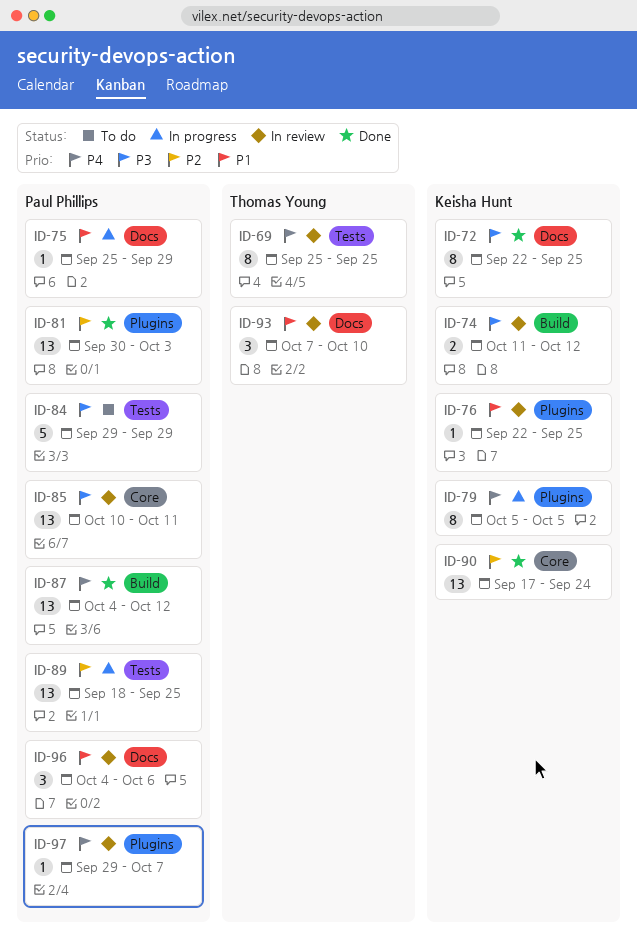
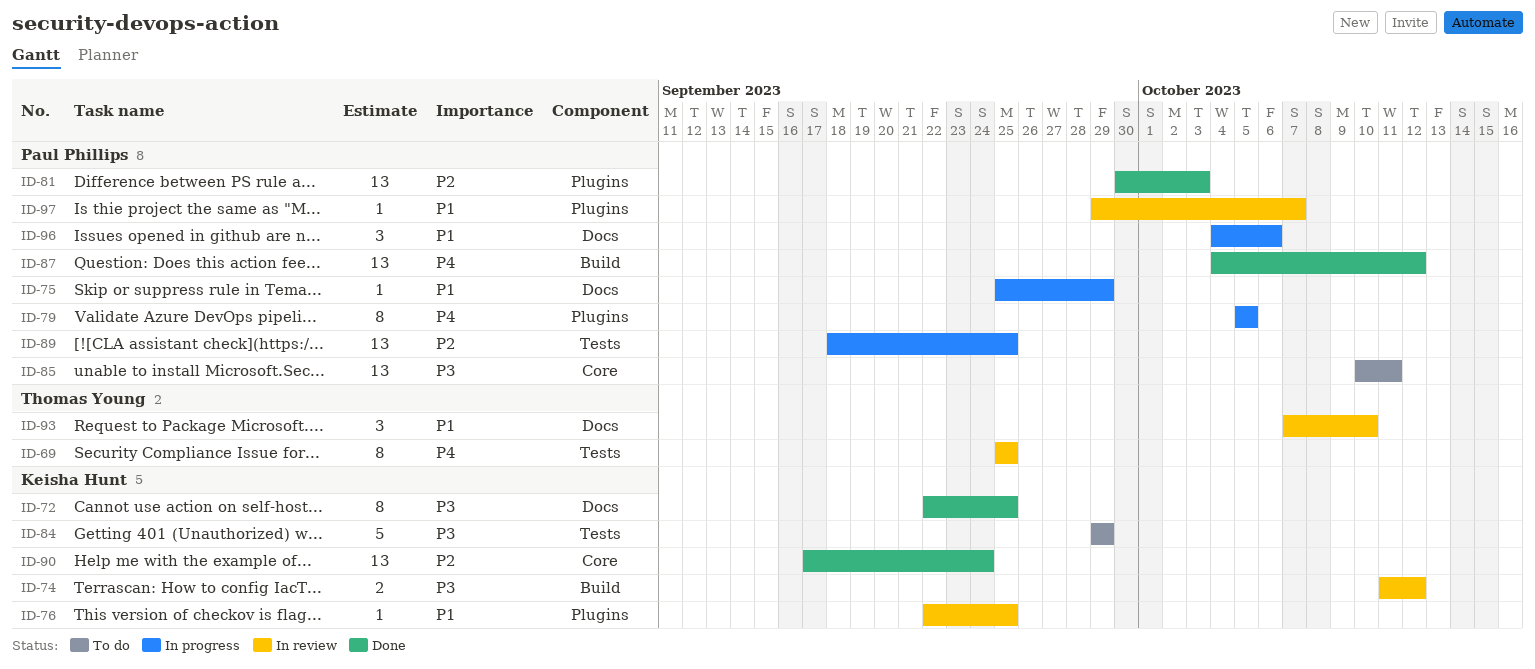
ID-79, owner: Keisha Hunt -> Paul Phillips
ID-84, owner: Paul Phillips -> Keisha Hunt
ID-85, status: In review -> To do
ID-96, status: In review -> In progress
ID-97, priority: P4 -> P1

